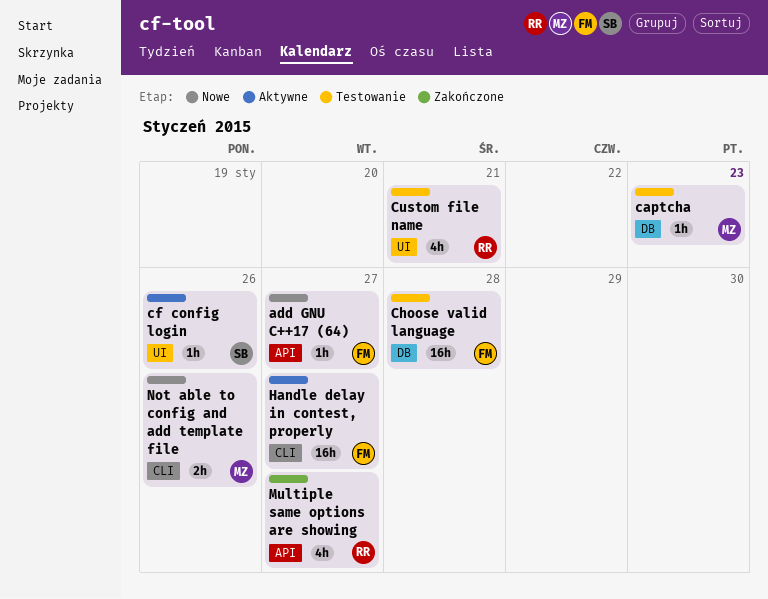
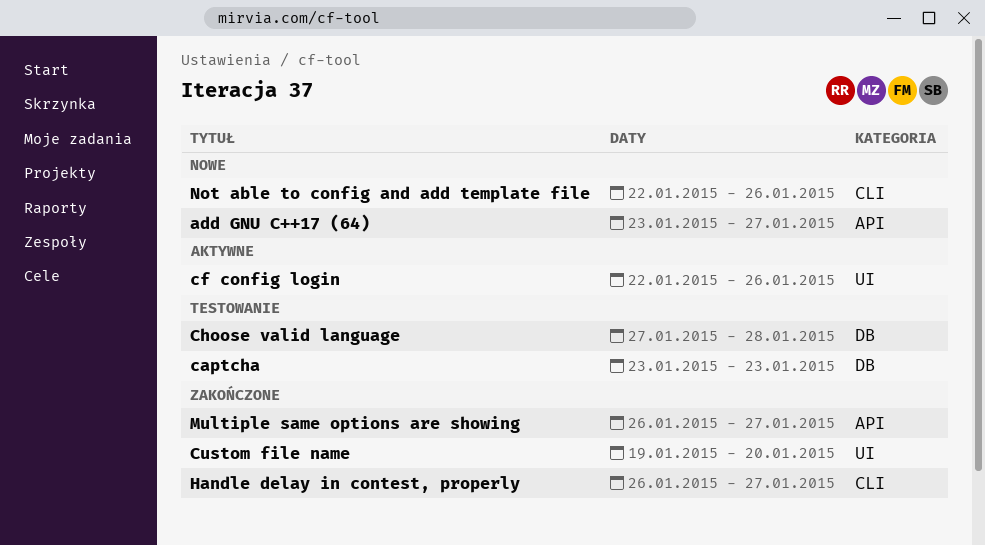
Custom file name, status: Testowanie -> Zakończone
Custom file name, due: Jan 21 -> Jan 20
Handle delay in contest, properly, status: Aktywne -> Zakończone

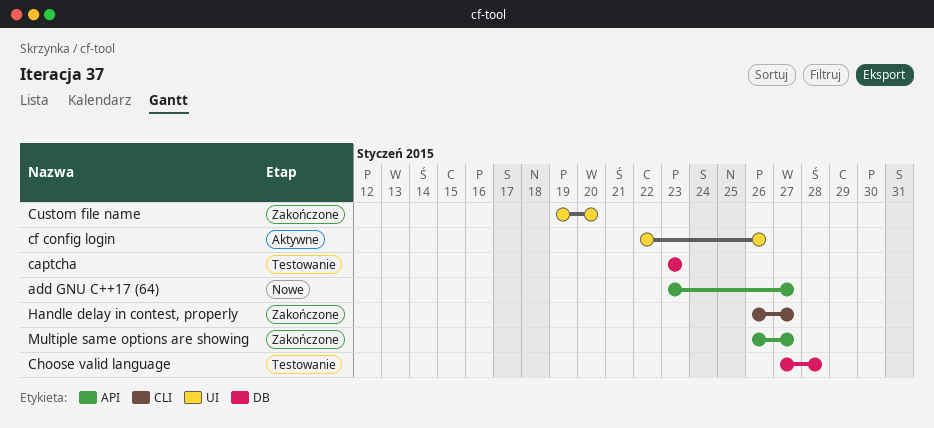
Not able to config and add template file: present -> none

